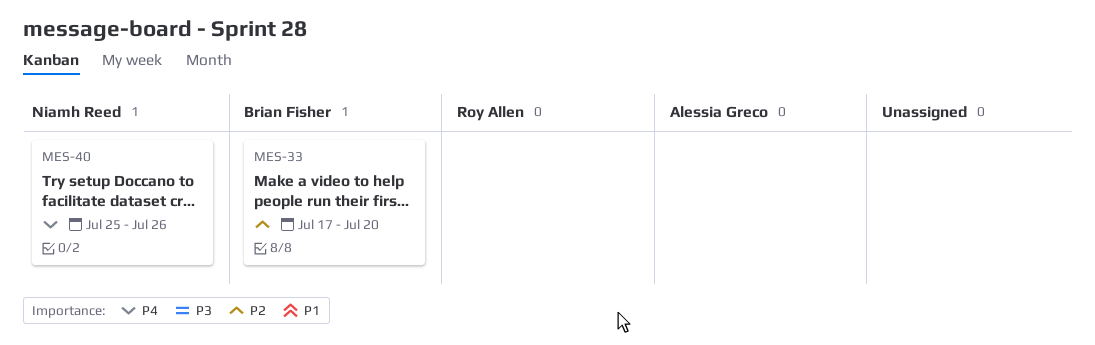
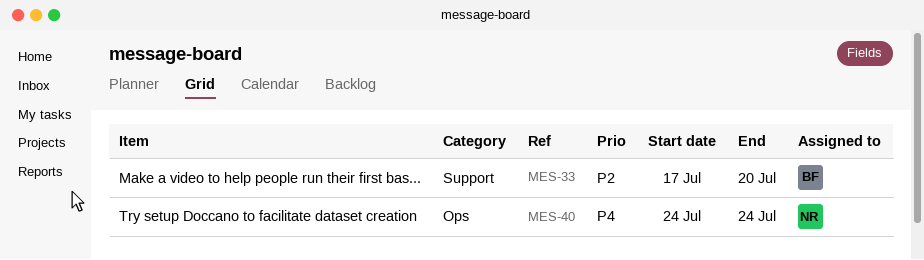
MES-40, start: Jul 25 -> Jul 24
MES-40, due: Jul 26 -> Jul 24

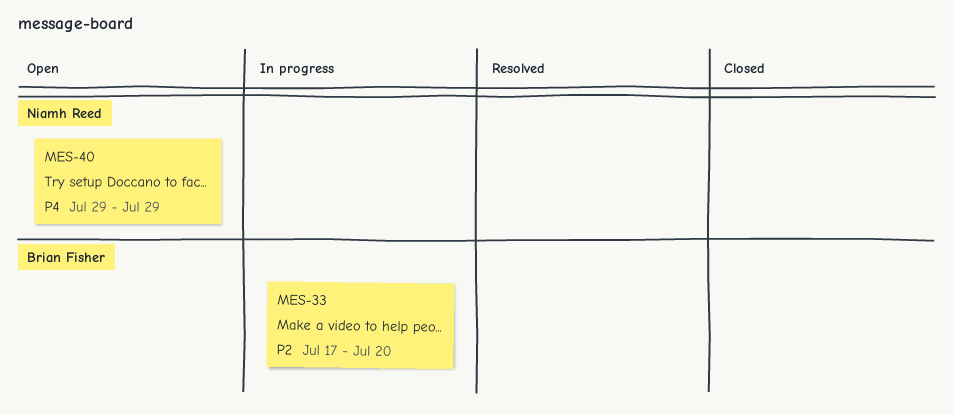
MES-40, start: Jul 24 -> Jul 29
MES-40, due: Jul 24 -> Jul 29

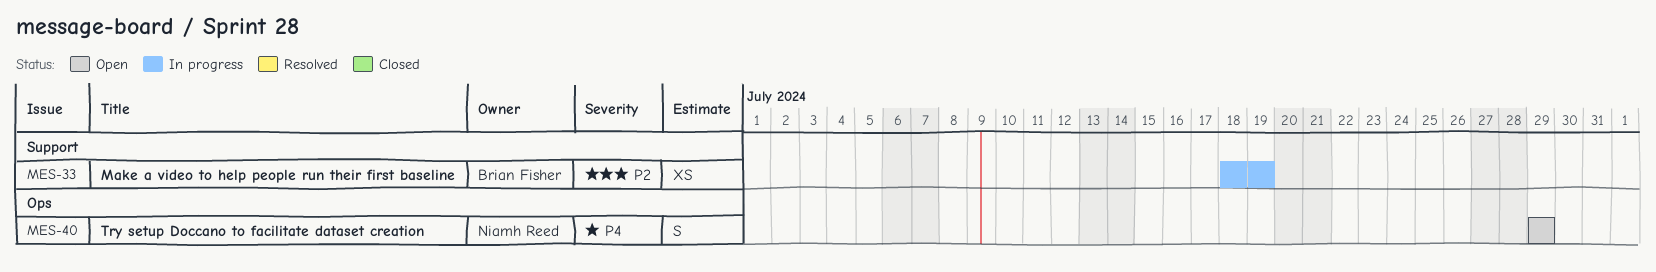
MES-33, start: Jul 17 -> Jul 18
MES-33, due: Jul 20 -> Jul 19

